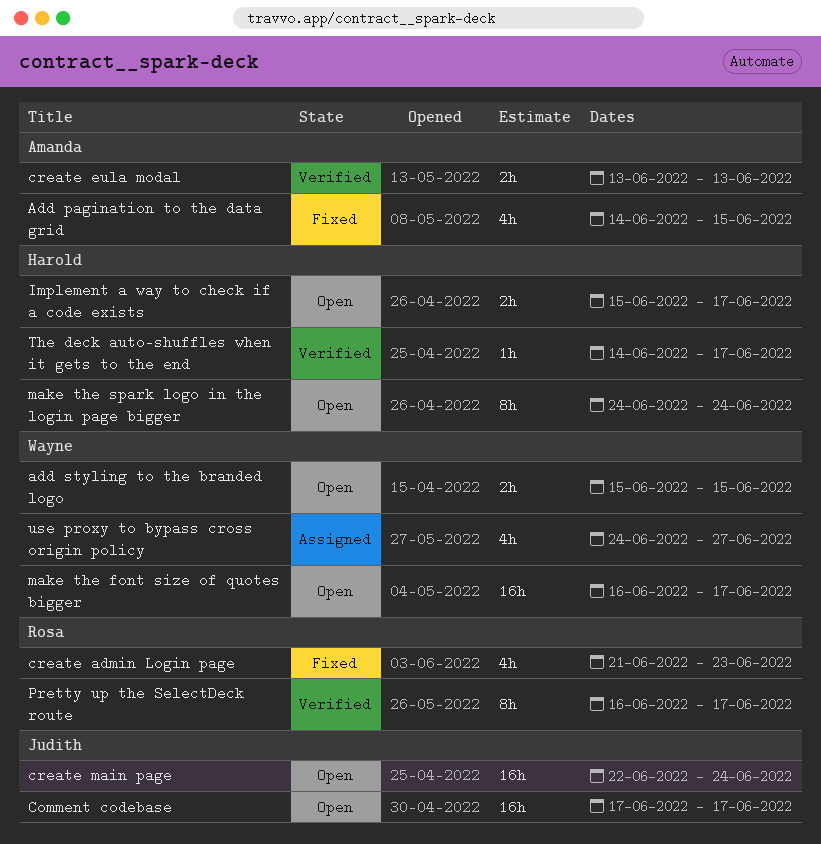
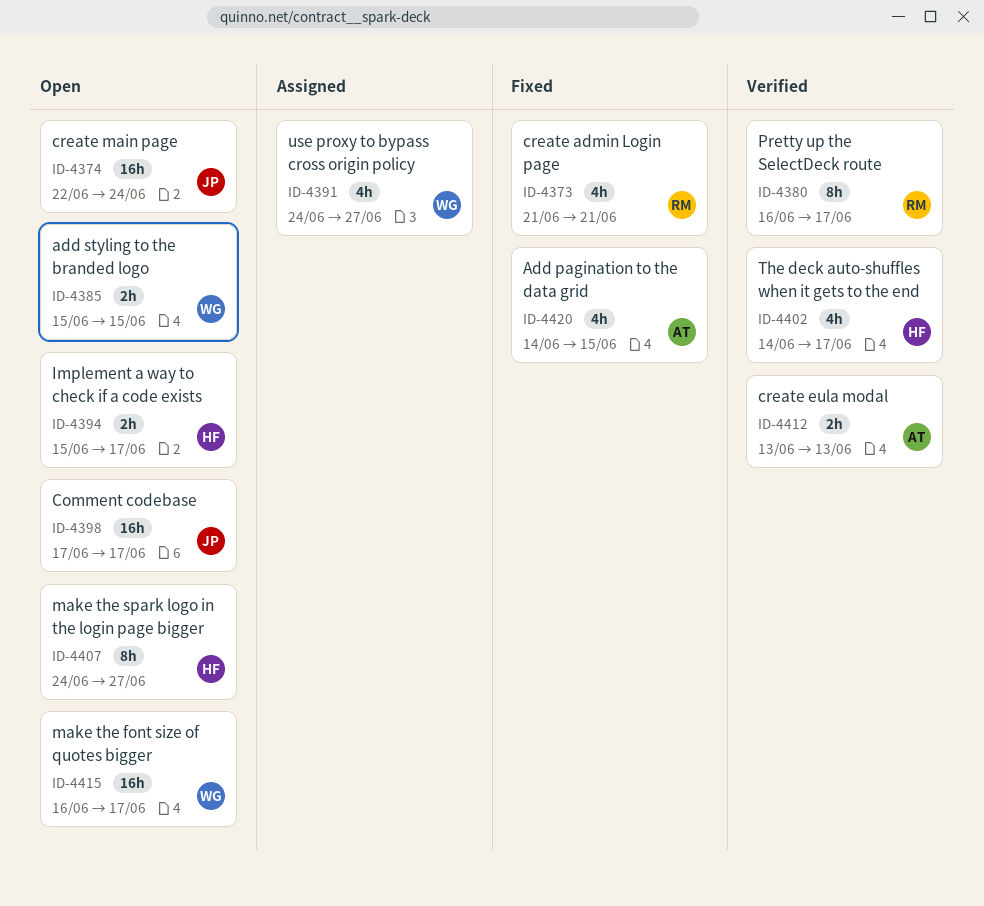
create admin Login page, due: Jun 23 -> Jun 21
make the spark logo in the login page bigger, due: Jun 24 -> Jun 27
The deck auto-shuffles when it gets to the end, estimate: 1h -> 4h

